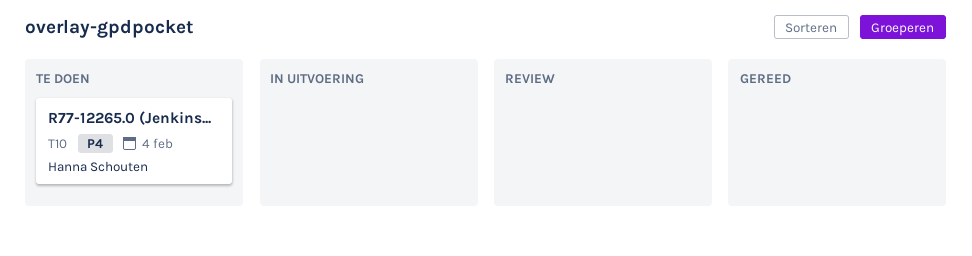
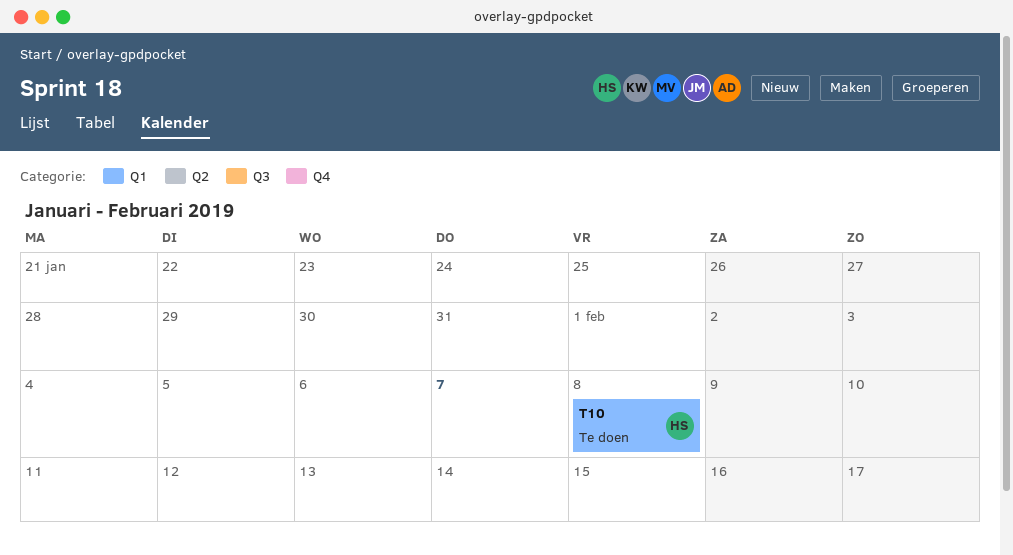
T10, due: Feb 4 -> Feb 8

